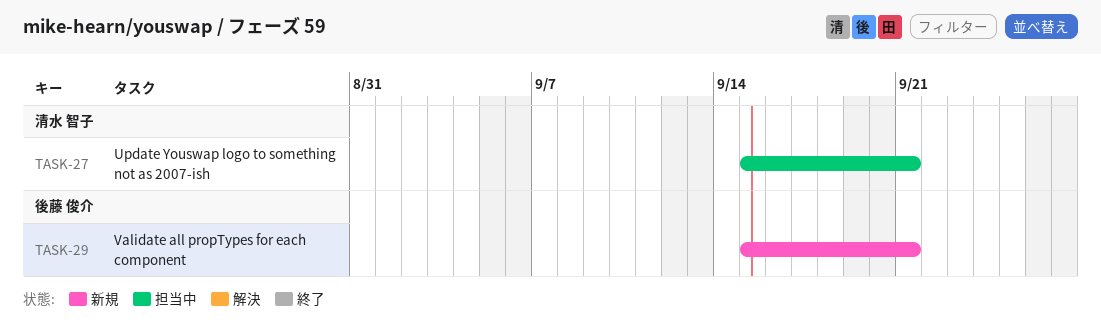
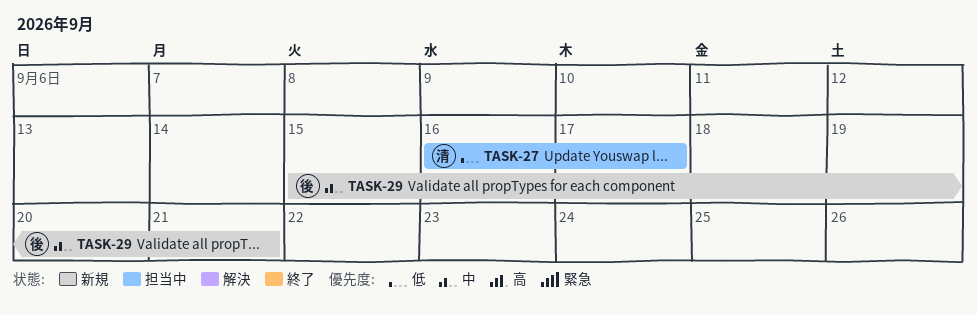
TASK-27, start: Sep 15 -> Sep 16
TASK-27, due: Sep 21 -> Sep 17

